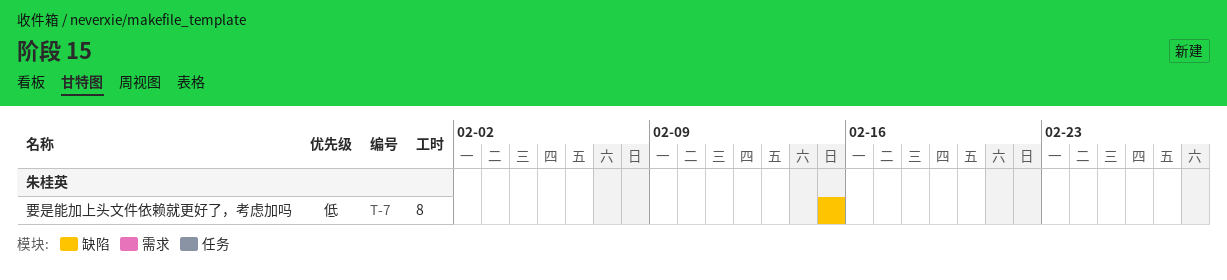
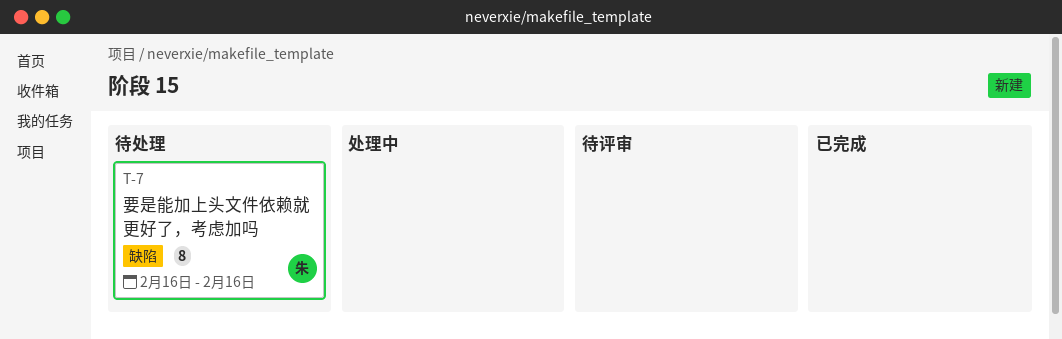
T-7, start: Feb 15 -> Feb 16
T-7, due: Feb 15 -> Feb 16

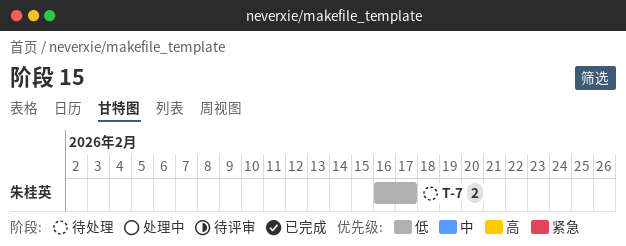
T-7, estimate: 8 -> 2
T-7, due: Feb 16 -> Feb 17

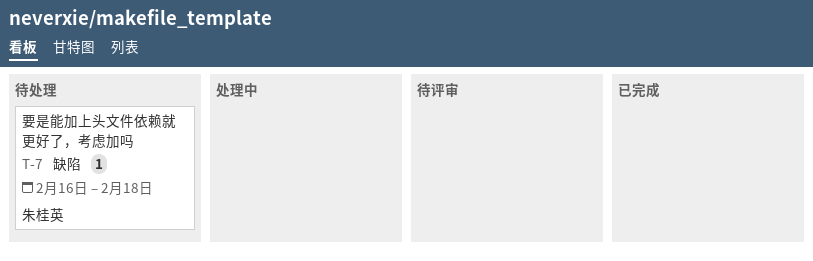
T-7, estimate: 2 -> 1
T-7, due: Feb 17 -> Feb 18

